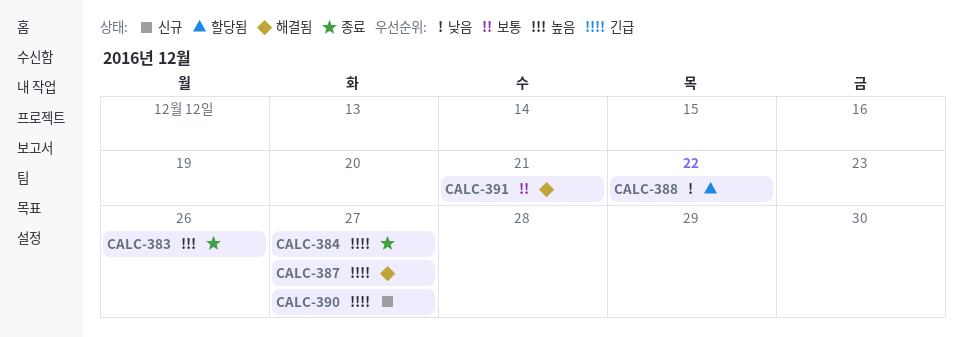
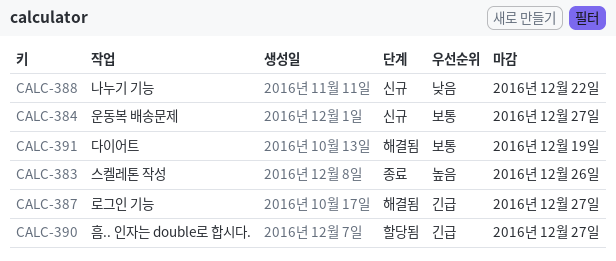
CALC-384, status: 종료 -> 신규
CALC-384, priority: 긴급 -> 보통
CALC-388, status: 할당됨 -> 신규
CALC-390, status: 신규 -> 할당됨
CALC-391, due: Dec 21 -> Dec 19

